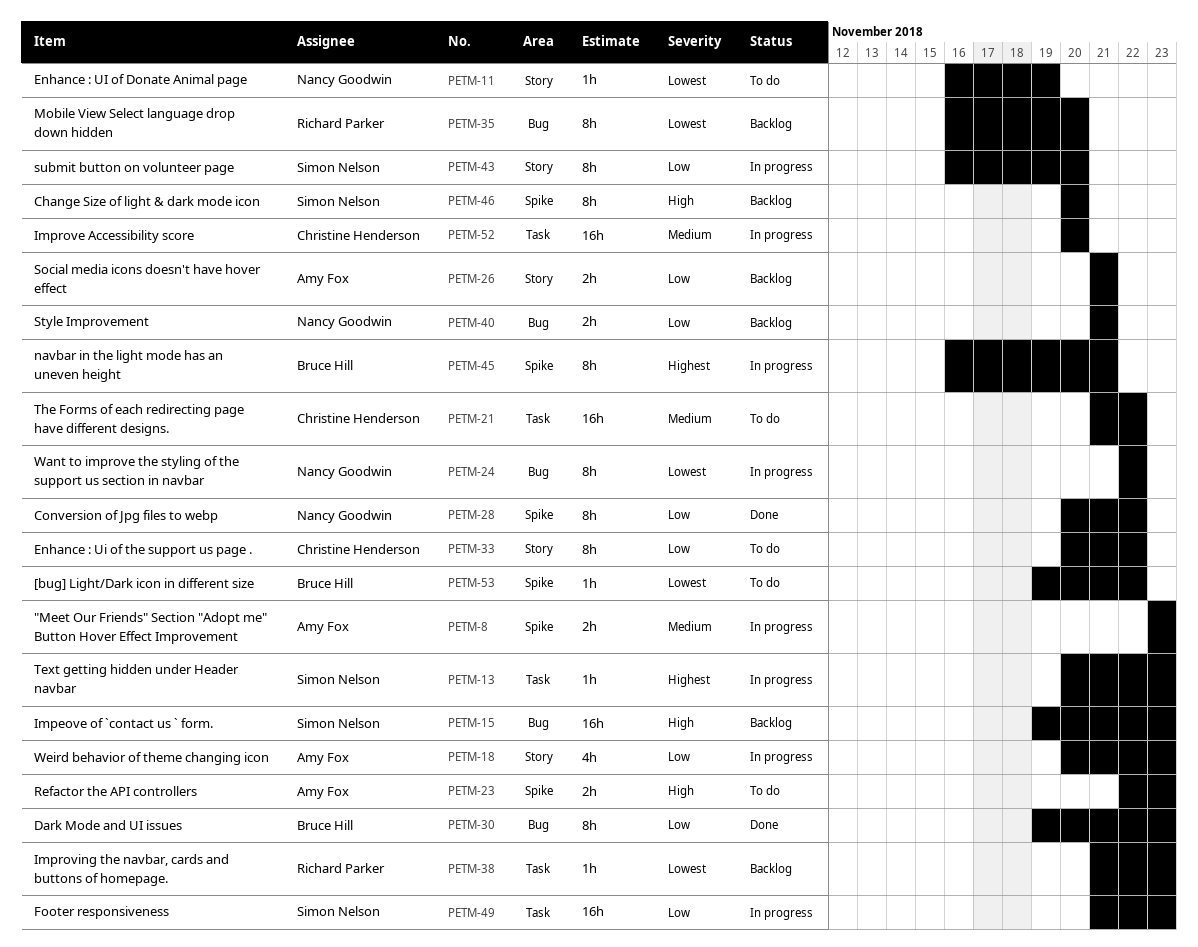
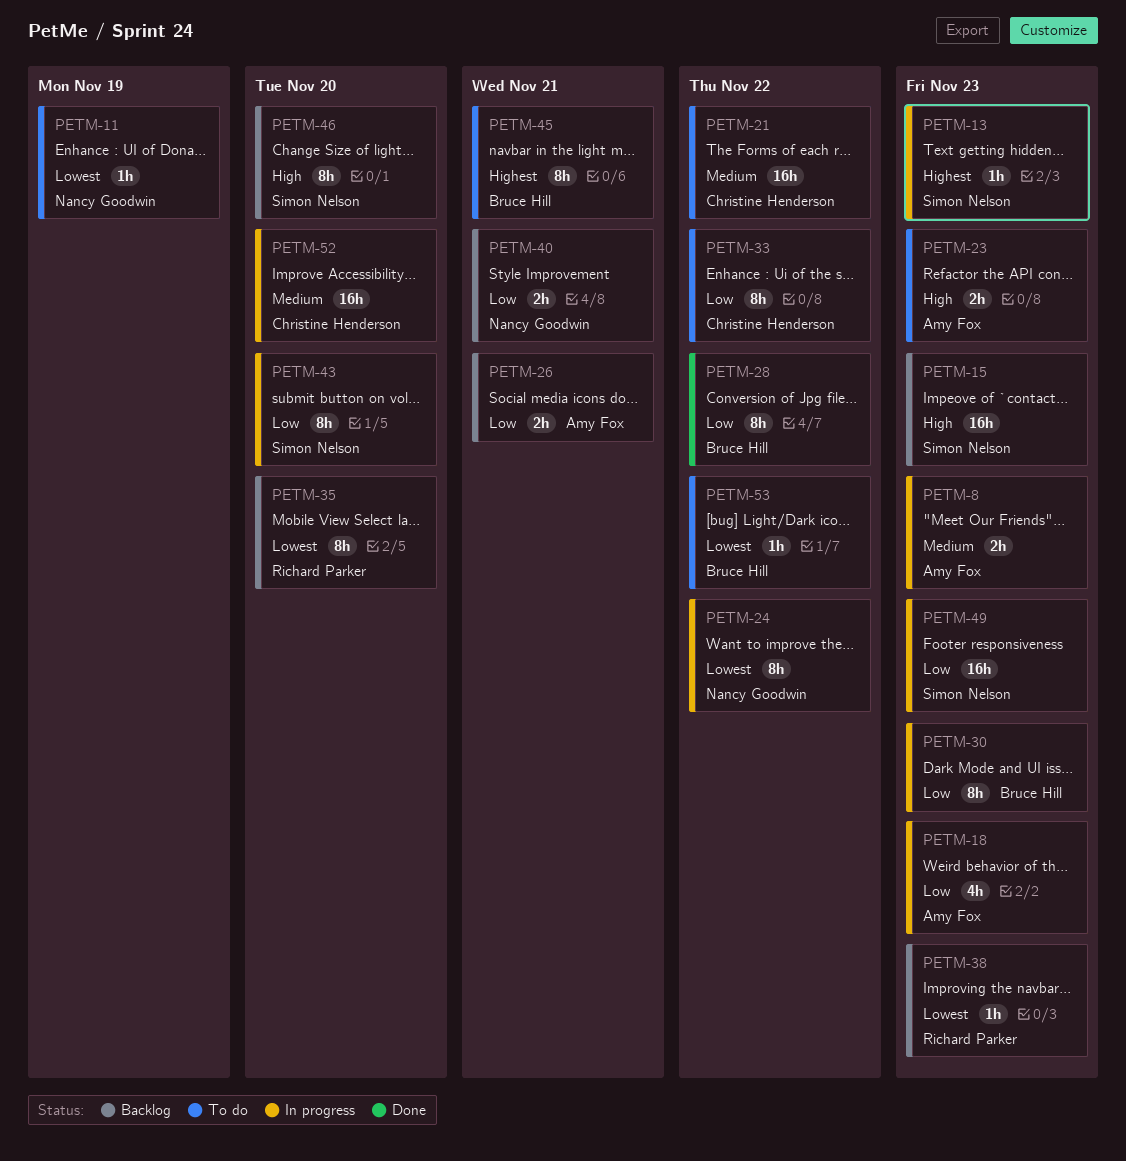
PETM-28, owner: Nancy Goodwin -> Bruce Hill
PETM-30, status: Done -> In progress
PETM-45, status: In progress -> To do

